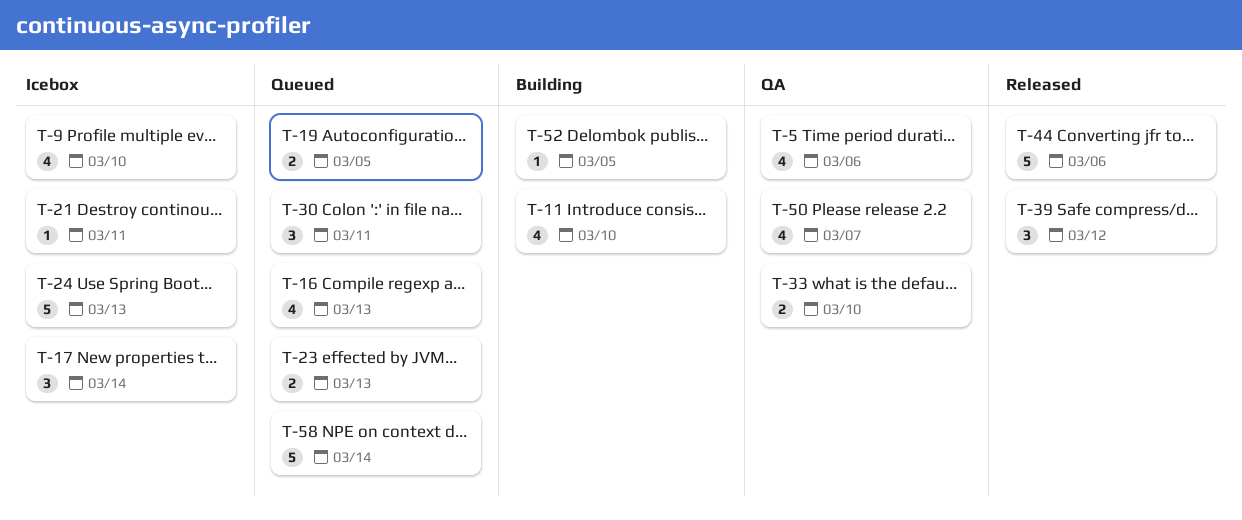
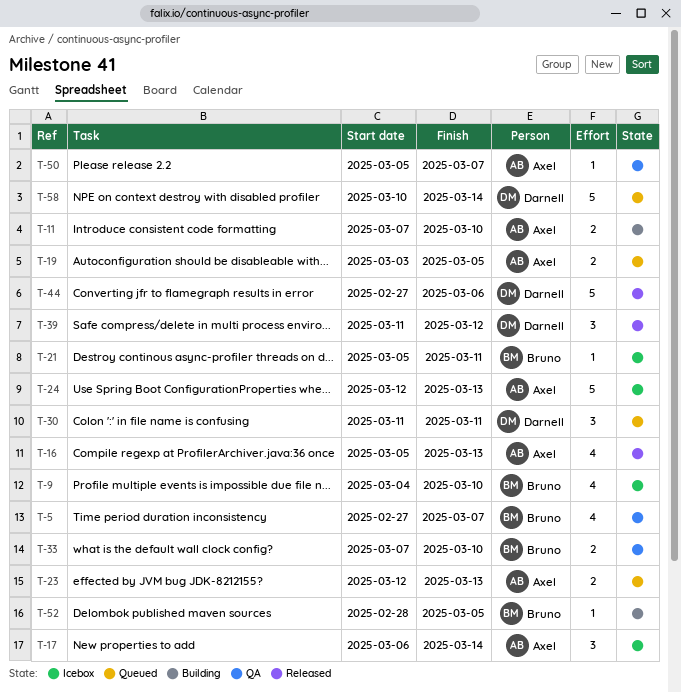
T-5, due: Mar 6 -> Mar 7
T-11, estimate: 4 -> 2
T-16, status: Queued -> Released
T-50, estimate: 4 -> 1

